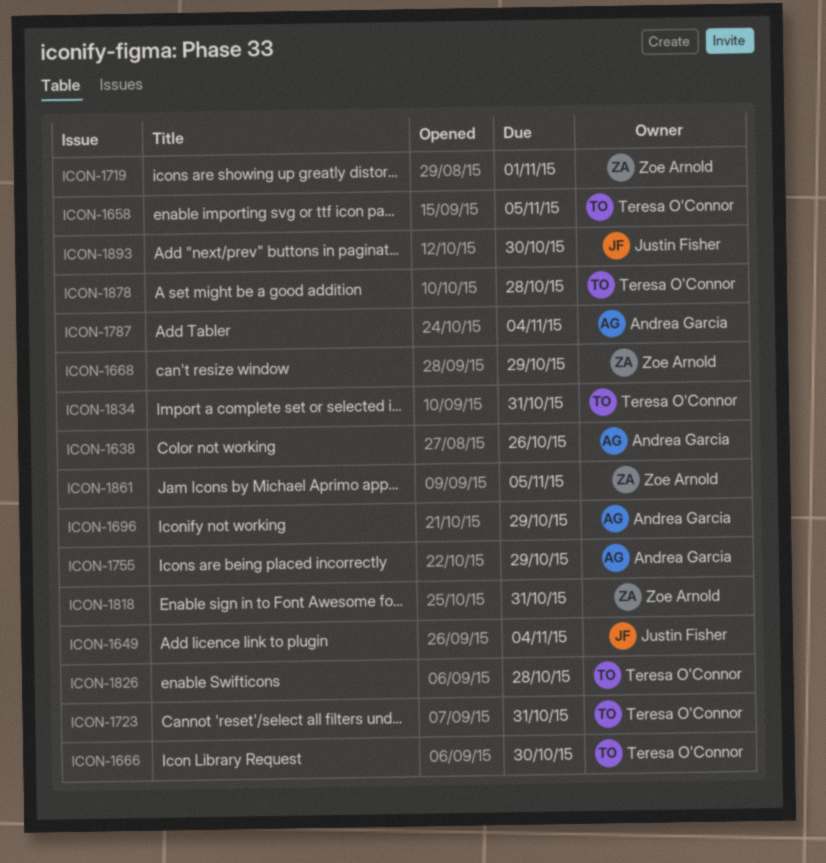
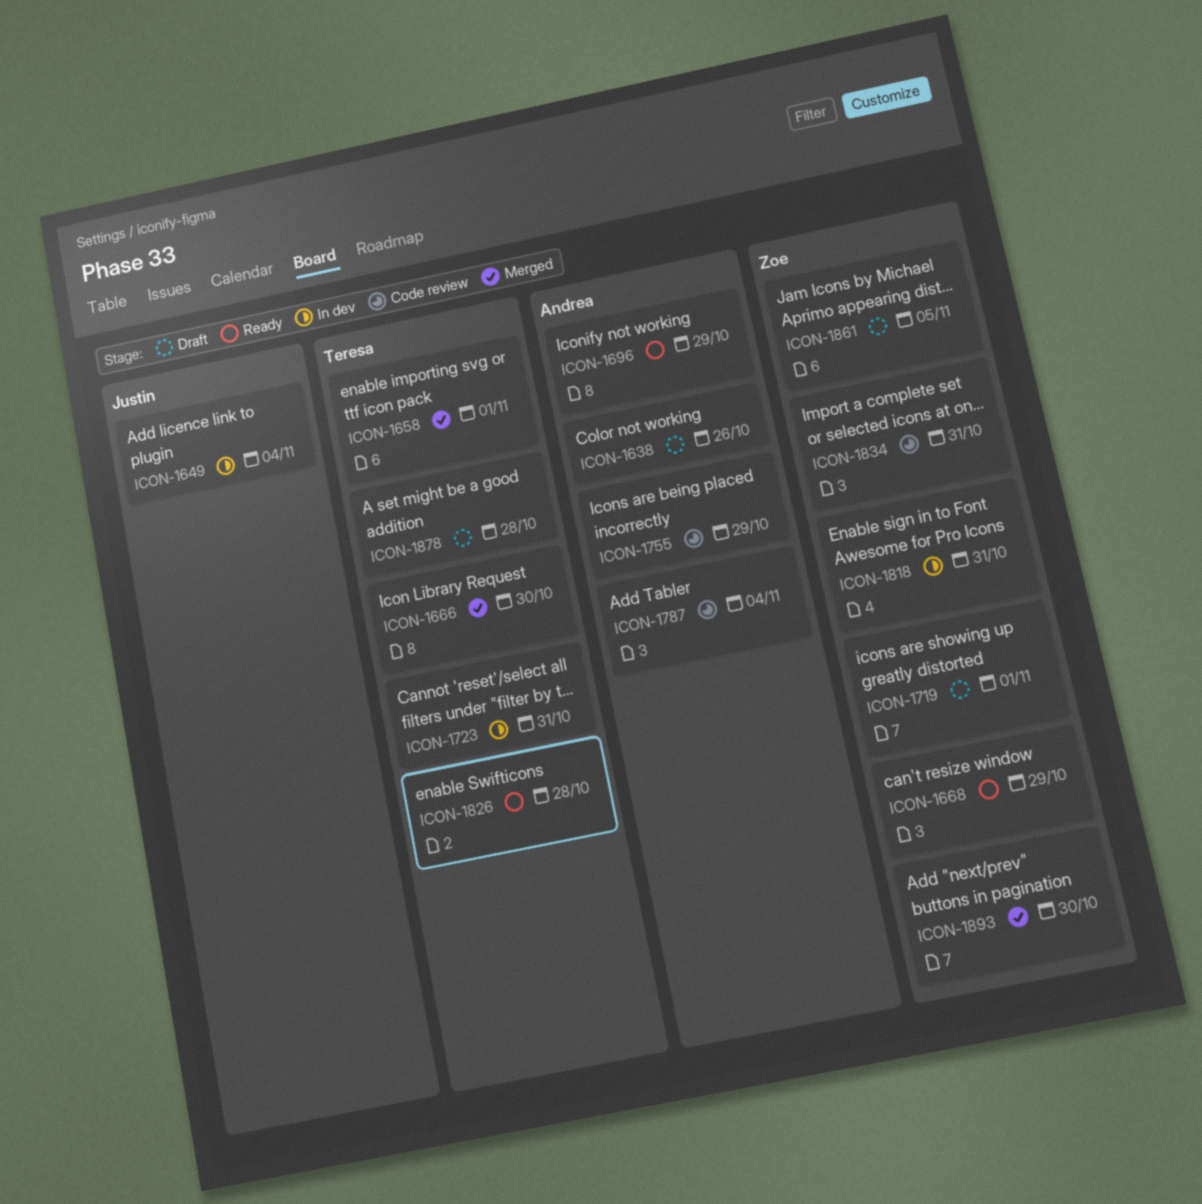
ICON-1658, due: Nov 5 -> Nov 1
ICON-1834, owner: Teresa O'Connor -> Zoe Arnold
ICON-1893, owner: Justin Fisher -> Zoe Arnold

